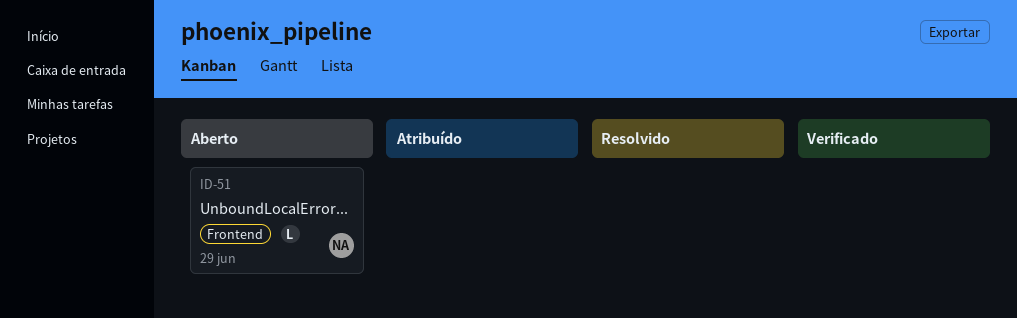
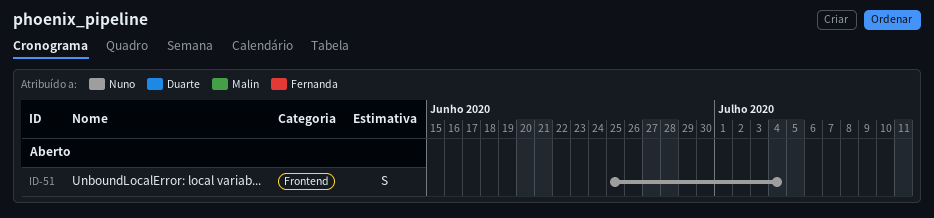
ID-51, estimate: L -> S
ID-51, due: Jun 29 -> Jul 4

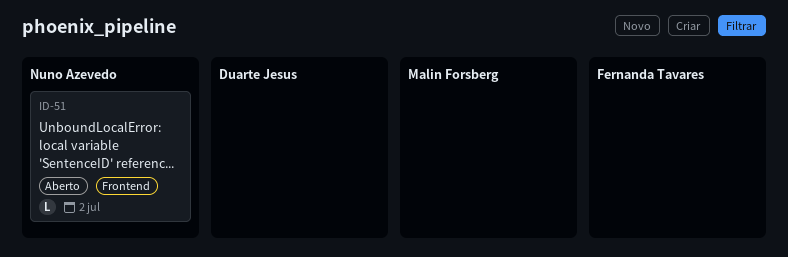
ID-51, estimate: S -> L
ID-51, due: Jul 4 -> Jul 2

